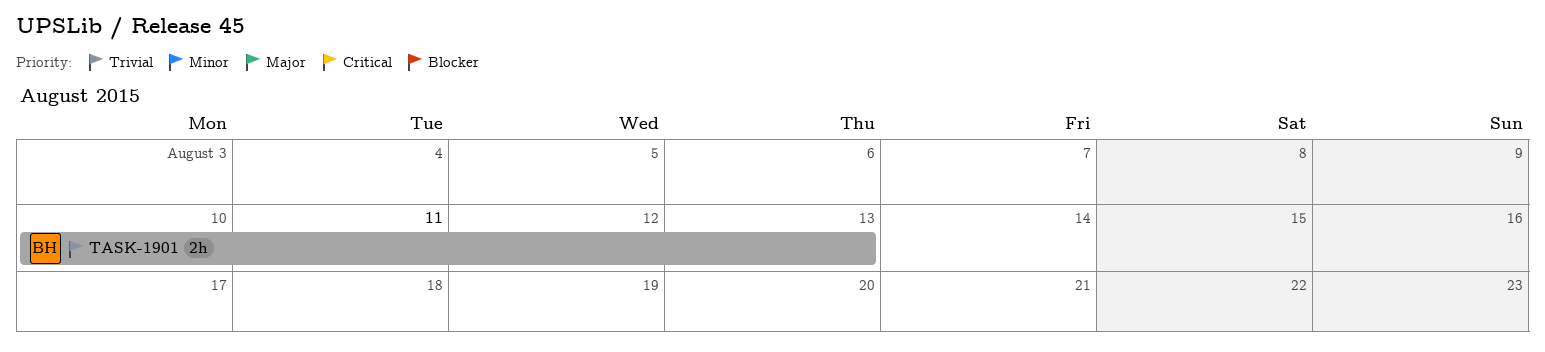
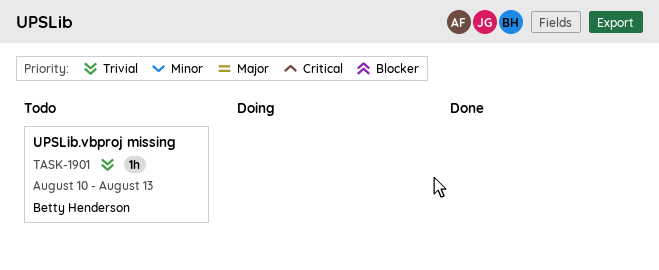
TASK-1901, estimate: 2h -> 1h

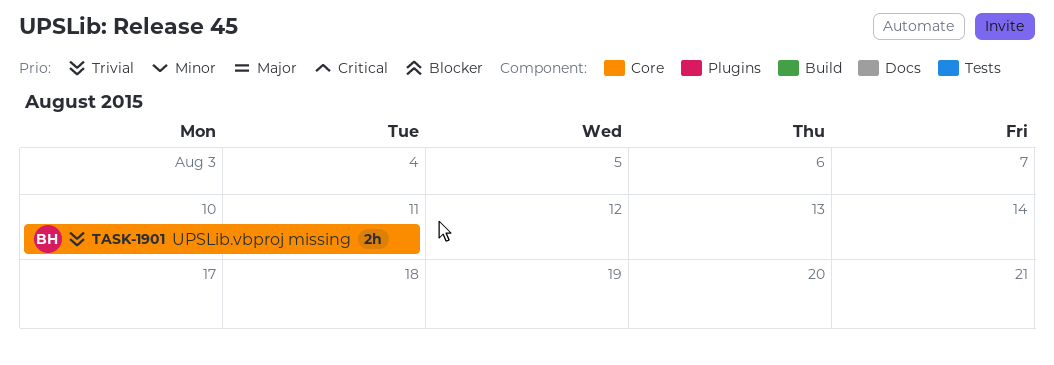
TASK-1901, estimate: 1h -> 2h
TASK-1901, due: Aug 13 -> Aug 11

